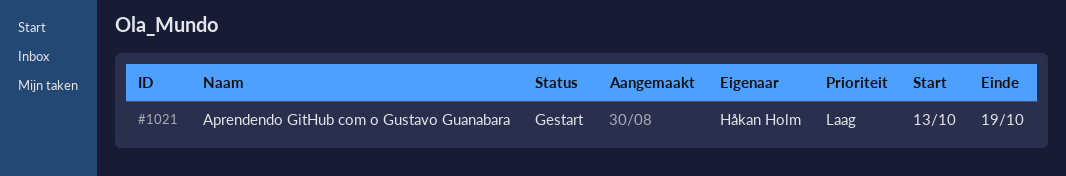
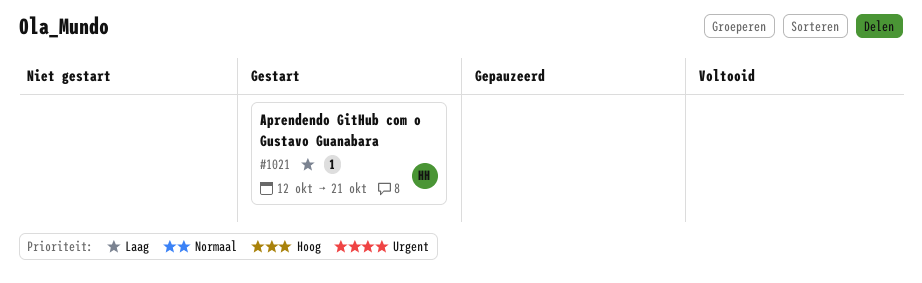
#1021, start: Oct 13 -> Oct 12
#1021, due: Oct 19 -> Oct 21

